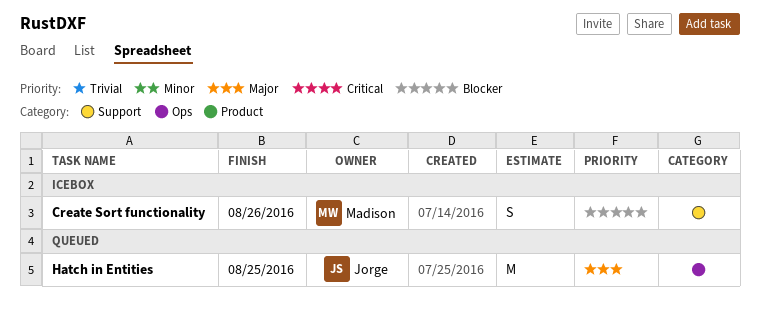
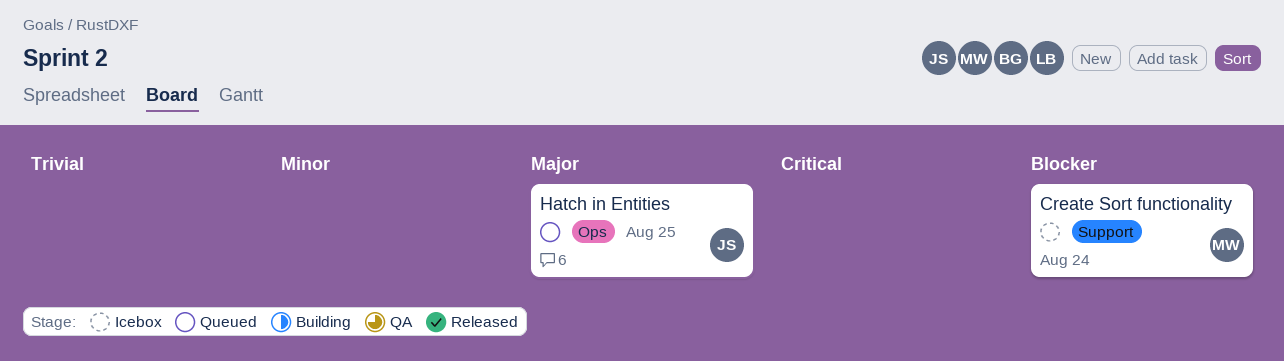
Create Sort functionality, due: Aug 26 -> Aug 24

